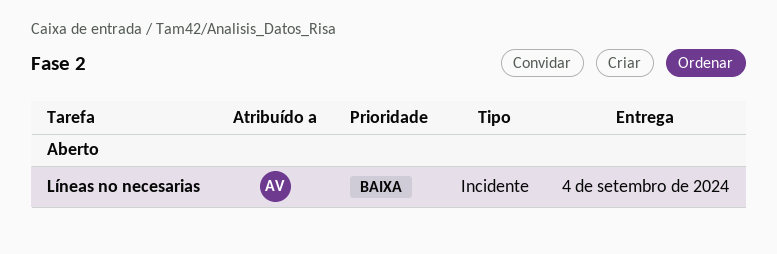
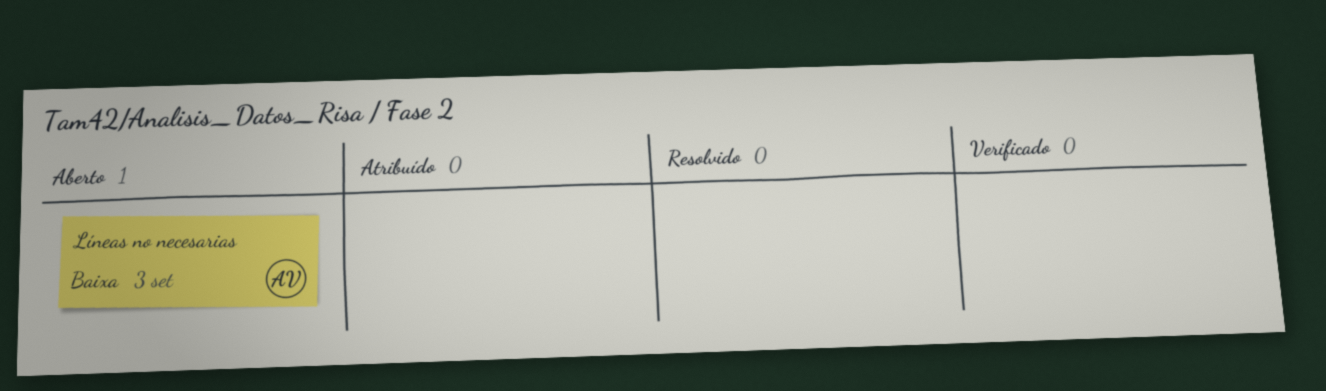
Líneas no necesarias, due: Sep 4 -> Sep 3

